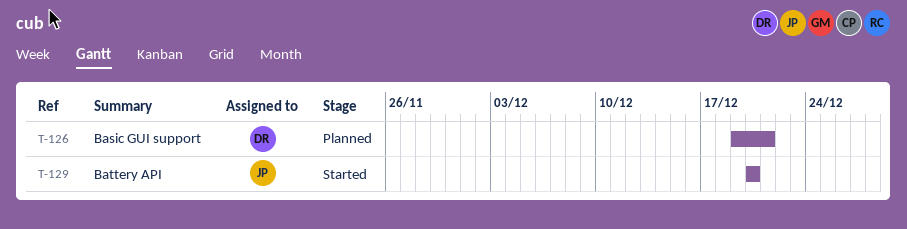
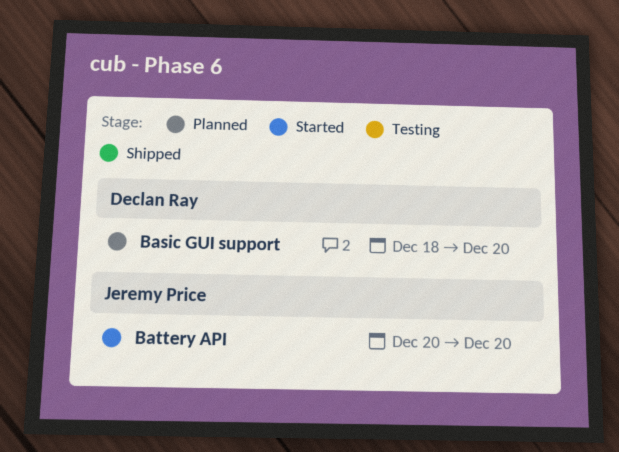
Basic GUI support, start: Dec 19 -> Dec 18
Basic GUI support, due: Dec 21 -> Dec 20

